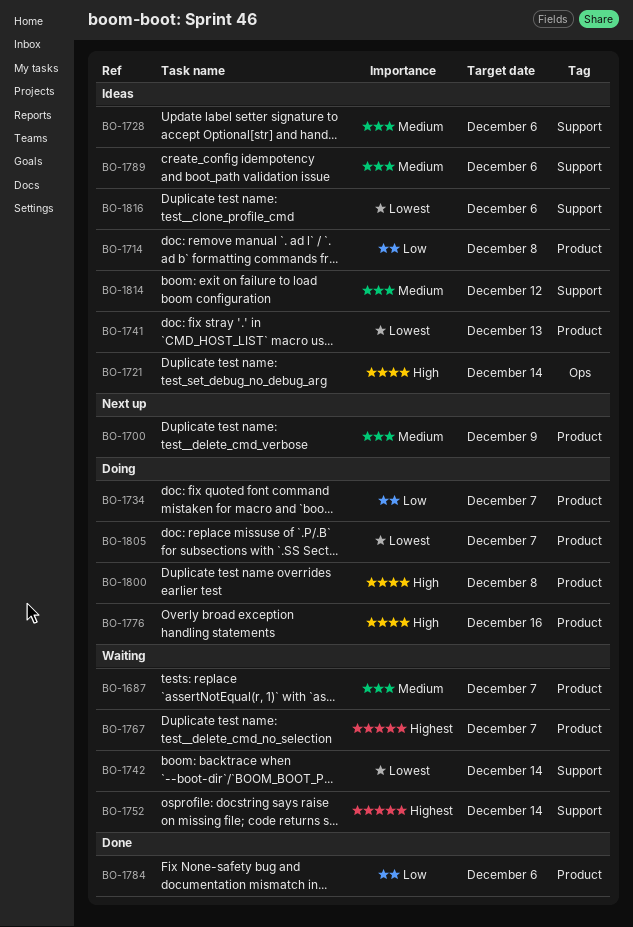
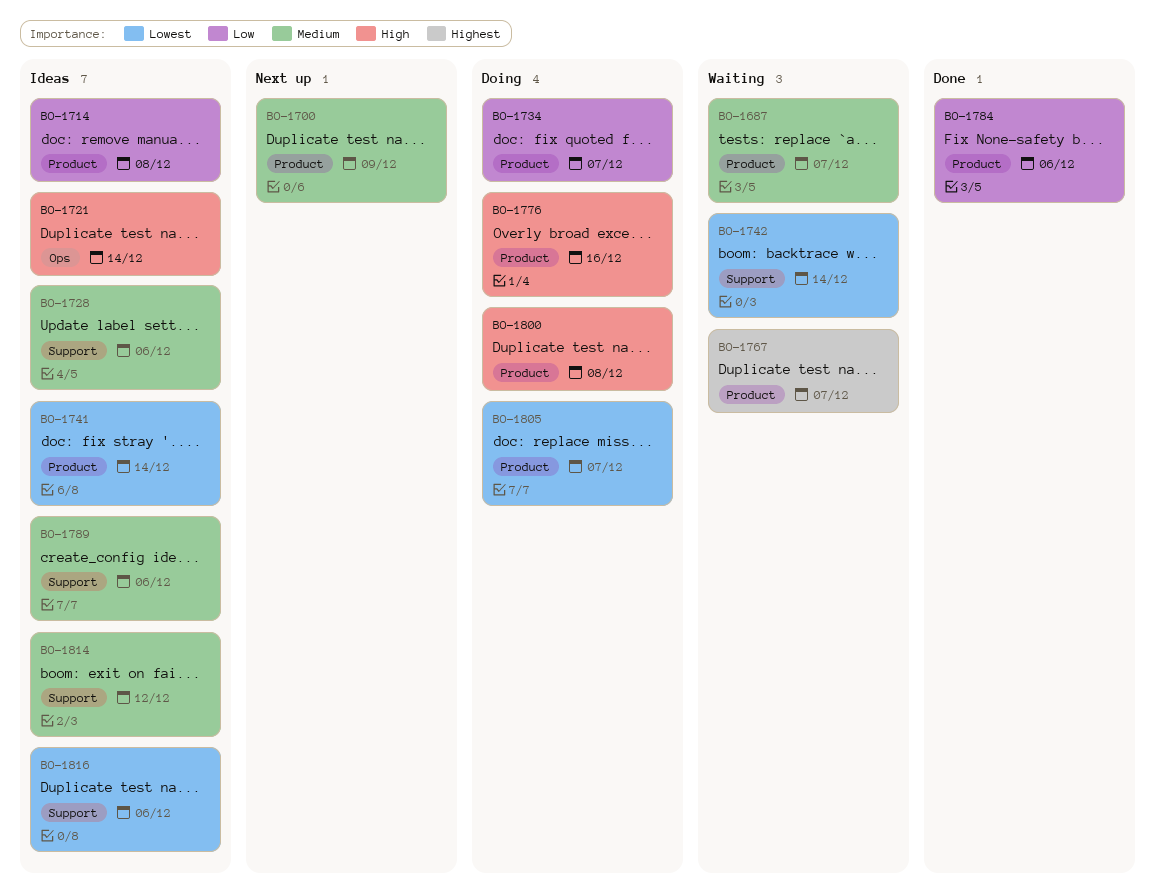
BO-1741, due: Dec 13 -> Dec 14
BO-1752: present -> none

